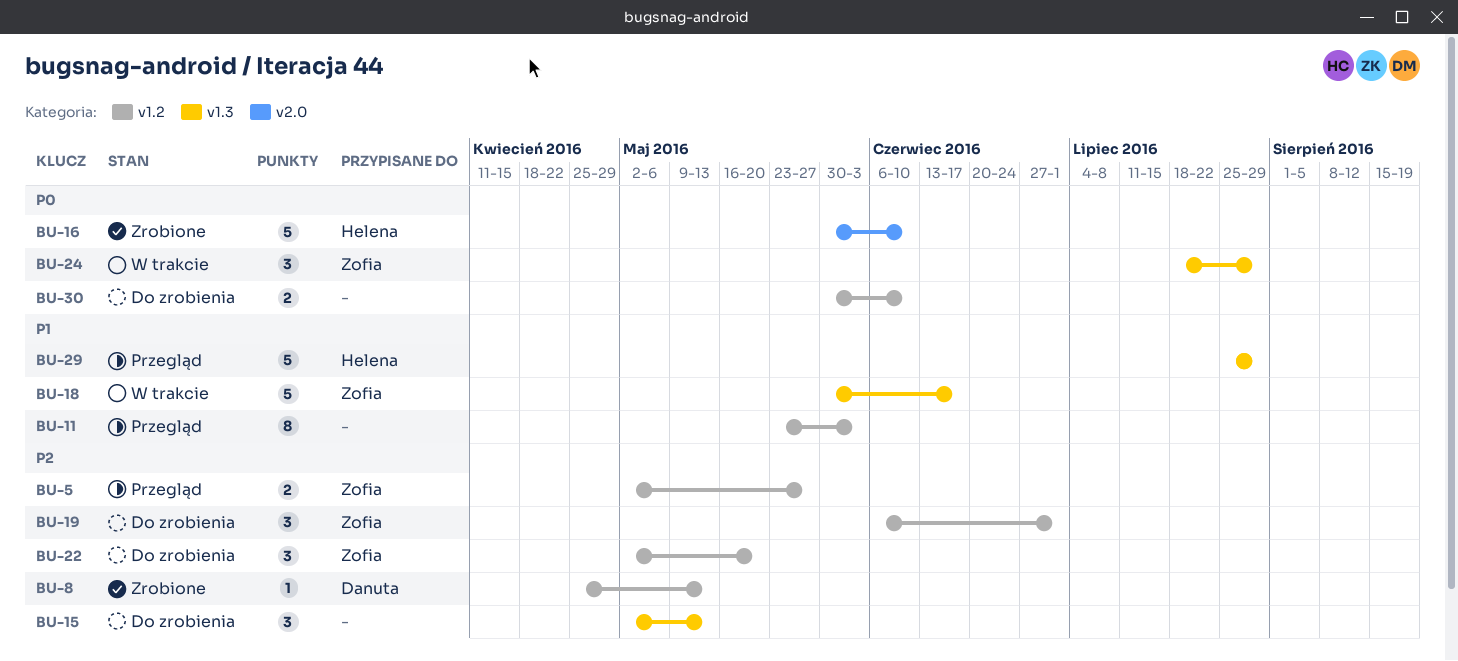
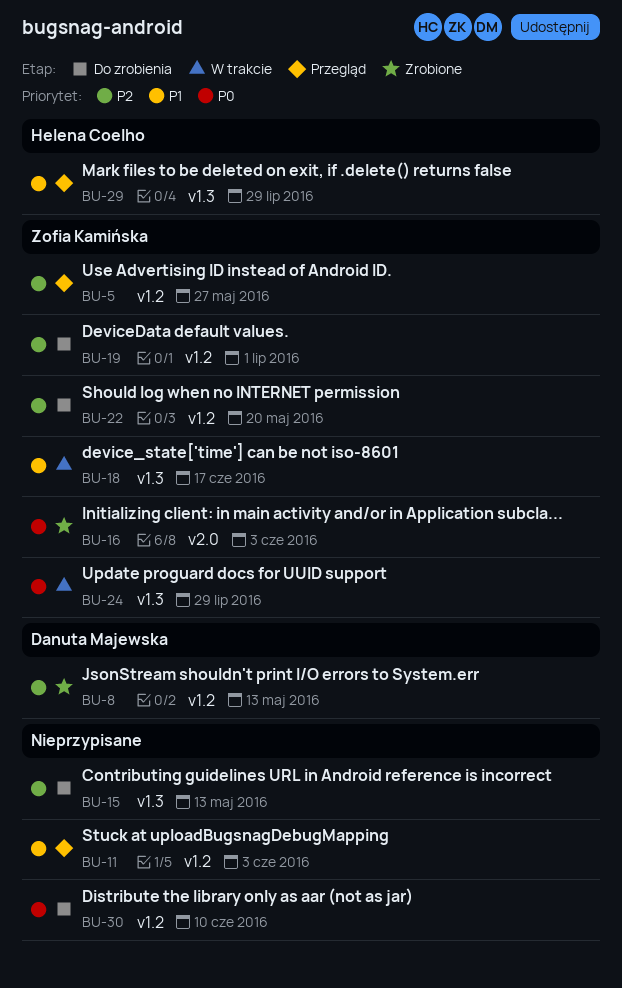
BU-16, owner: Helena Coelho -> Zofia Kamińska
BU-16, due: Jun 10 -> Jun 3

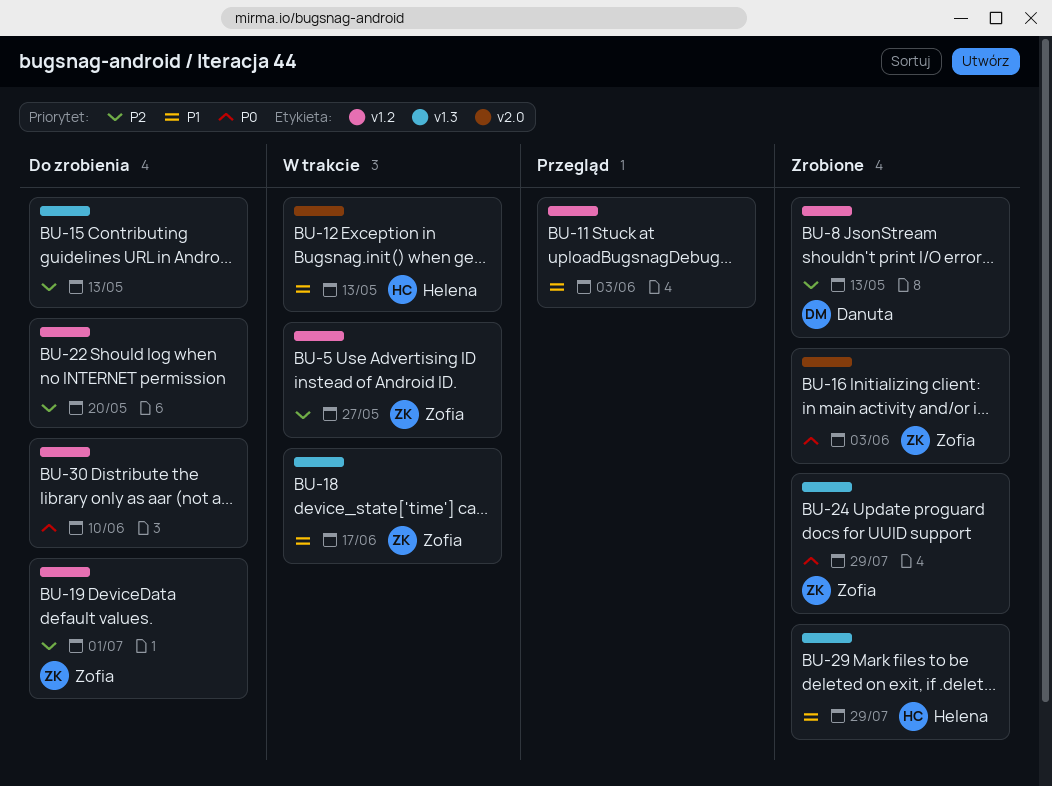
BU-5, status: Przegląd -> W trakcie
BU-12: none -> present
BU-22, owner: Zofia Kamińska -> none
BU-24, status: W trakcie -> Zrobione
BU-29, status: Przegląd -> Zrobione

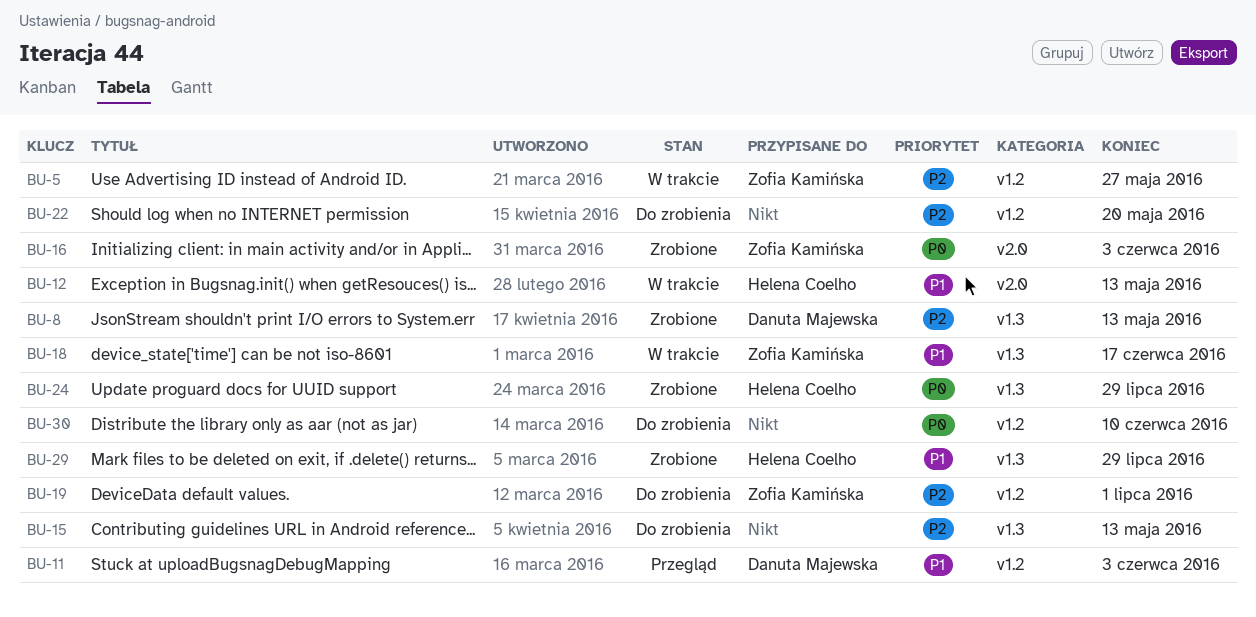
BU-8, label: v1.2 -> v1.3
BU-11, owner: none -> Danuta Majewska
BU-24, owner: Zofia Kamińska -> Helena Coelho

